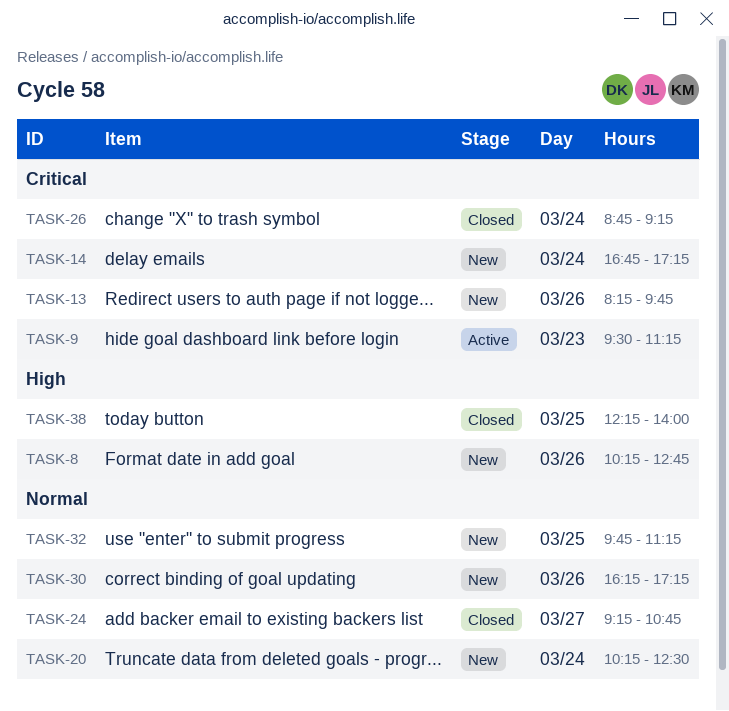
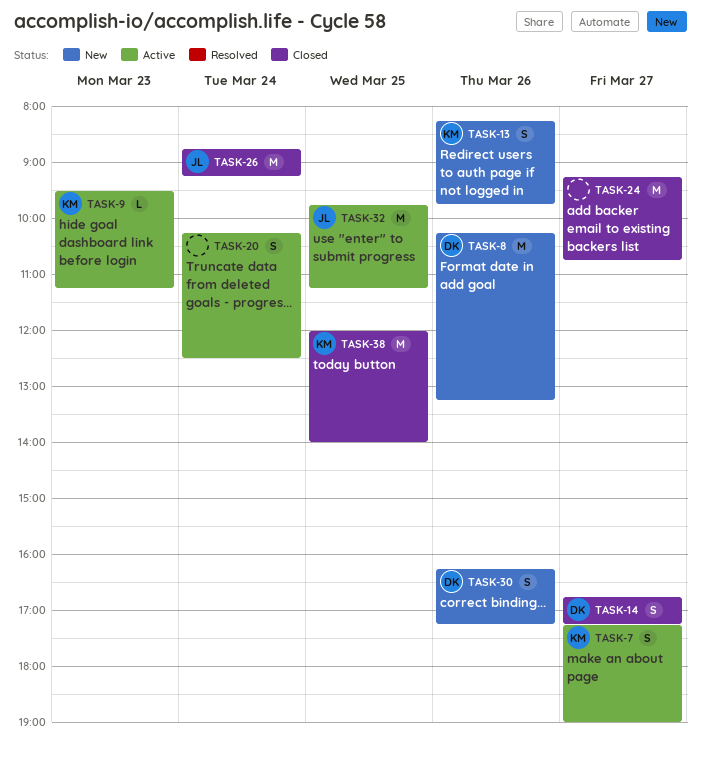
TASK-7: none -> present
TASK-8, ends: 12:45 -> 13:15
TASK-14, status: New -> Closed
TASK-14, day: Mar 24 -> Mar 27
TASK-20, status: New -> Active
TASK-32, status: New -> Active
TASK-38, begins: 12:15 -> 12:00

